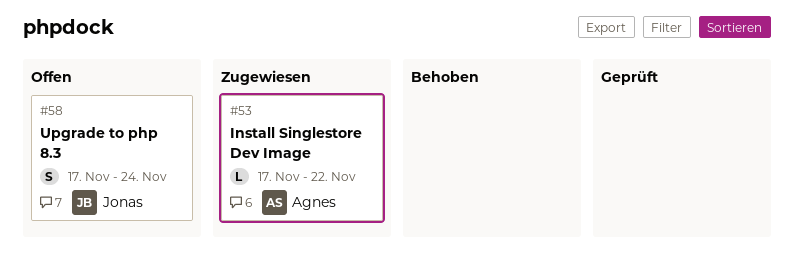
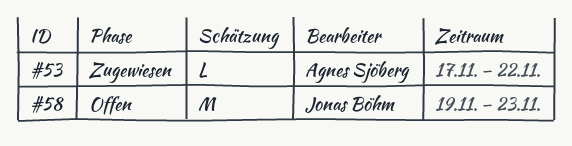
#58, estimate: S -> M
#58, start: Nov 17 -> Nov 19
#58, due: Nov 24 -> Nov 23

